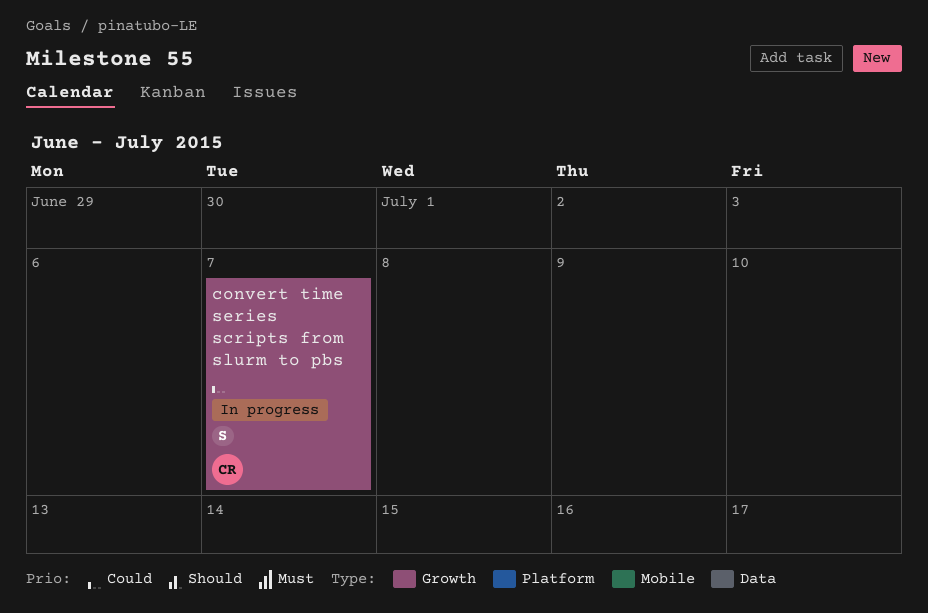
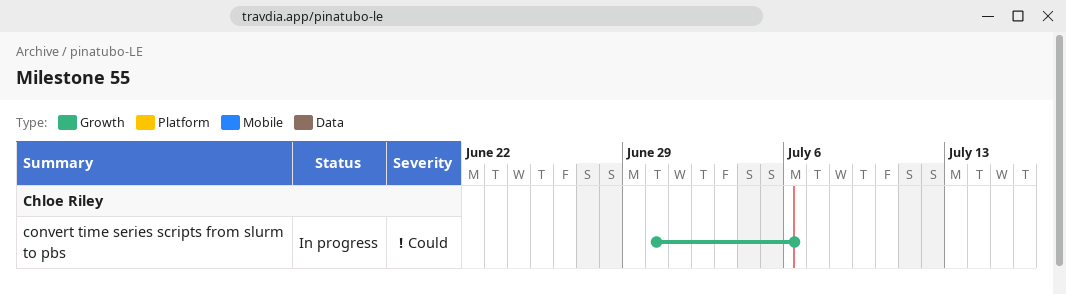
convert time series scripts from slurm to pbs, due: Jul 7 -> Jul 6

